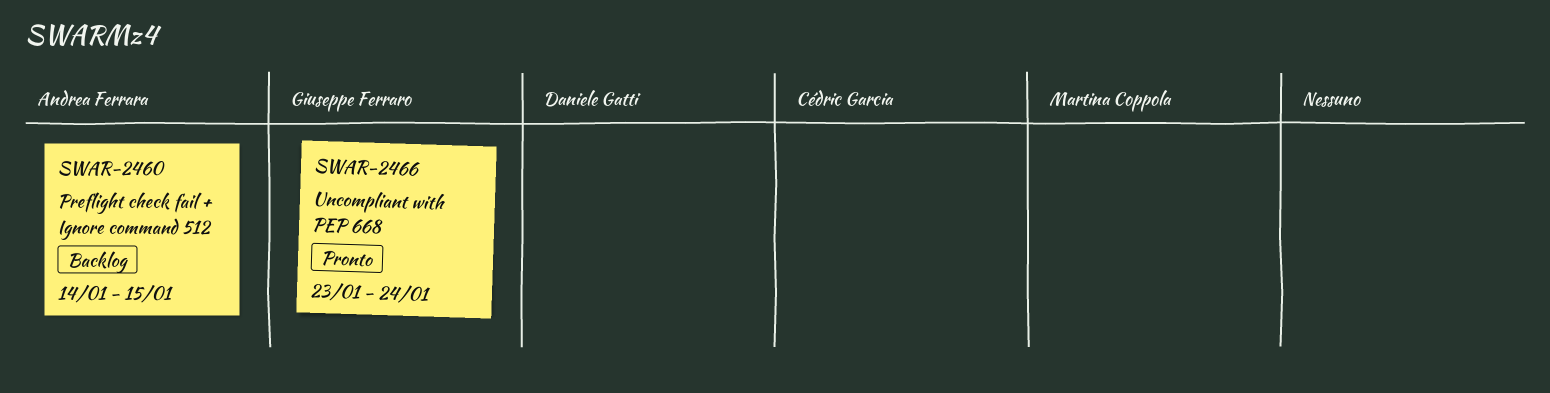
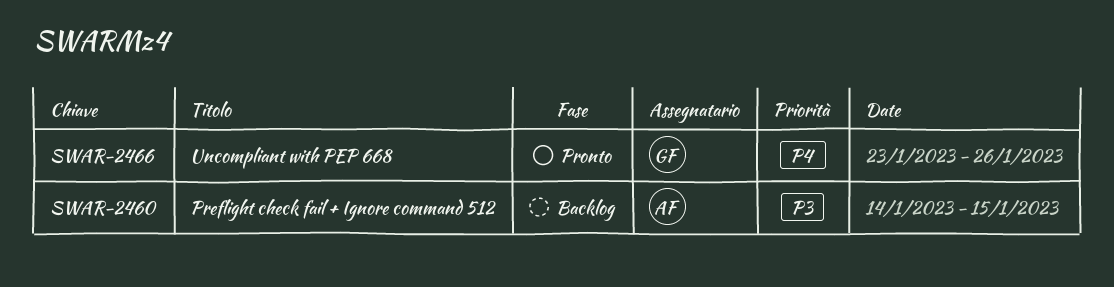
SWAR-2466, due: Jan 24 -> Jan 26

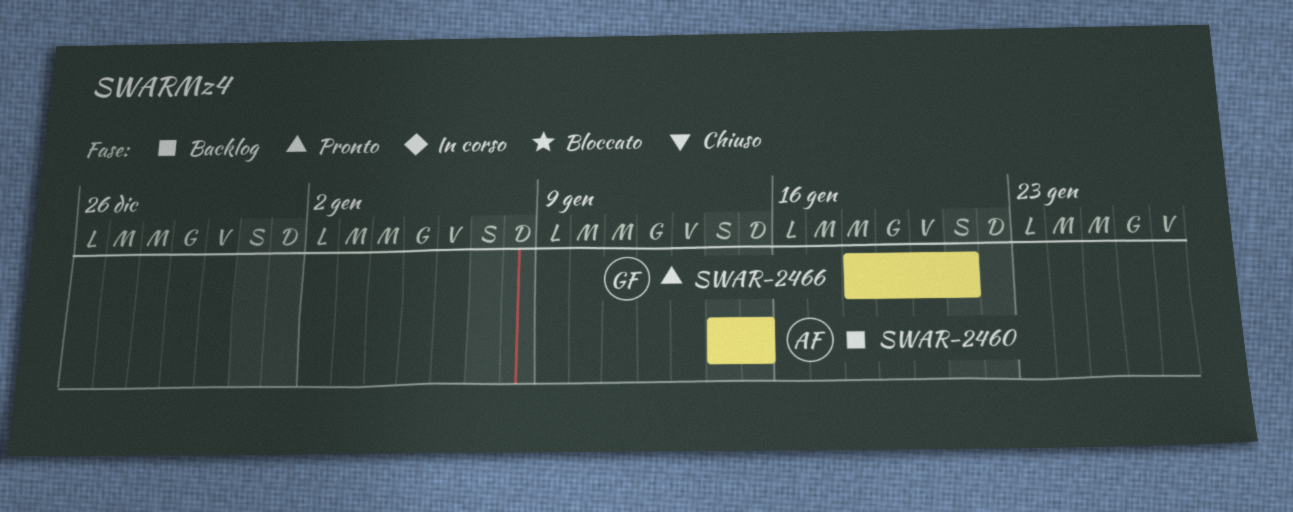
SWAR-2466, start: Jan 23 -> Jan 18
SWAR-2466, due: Jan 26 -> Jan 21

